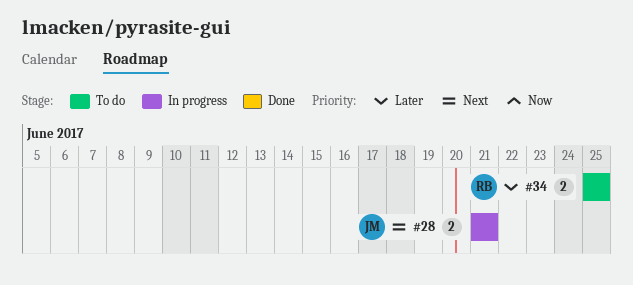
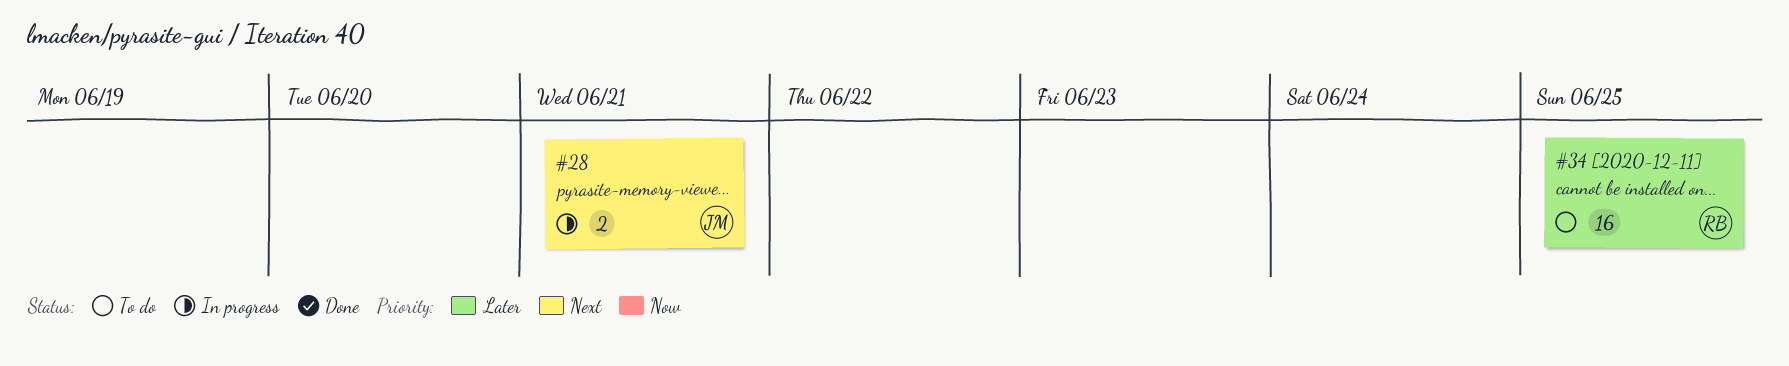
#34, estimate: 2 -> 16

